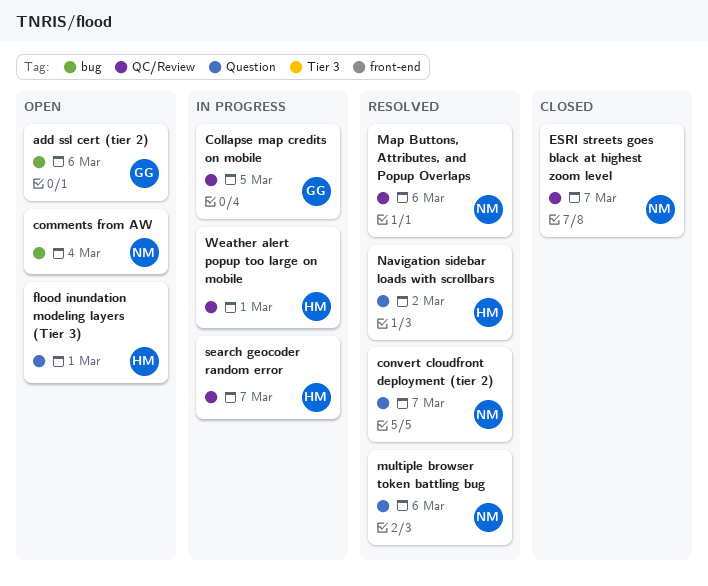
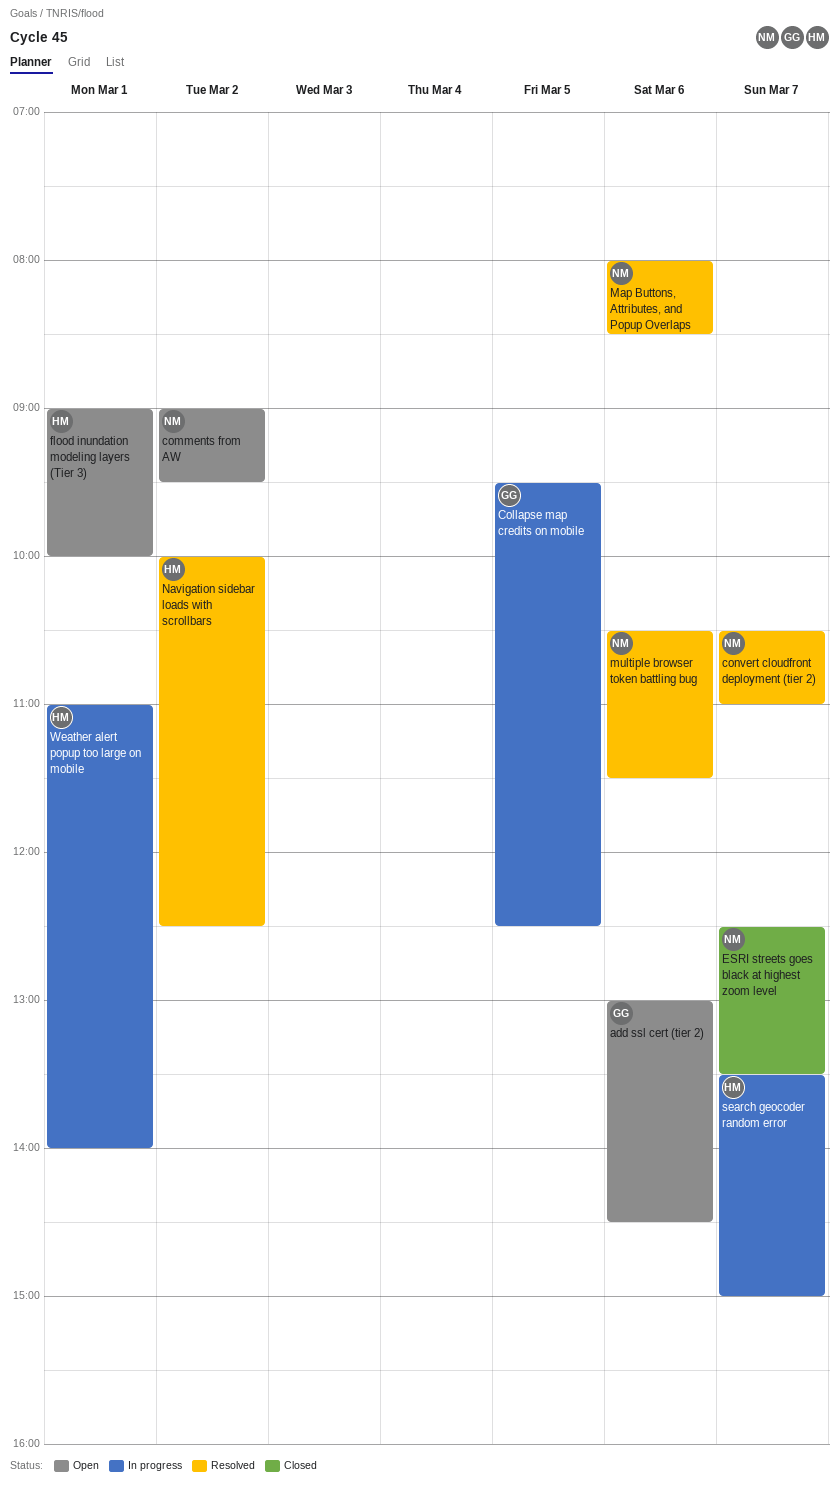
comments from AW, day: Mar 4 -> Mar 2

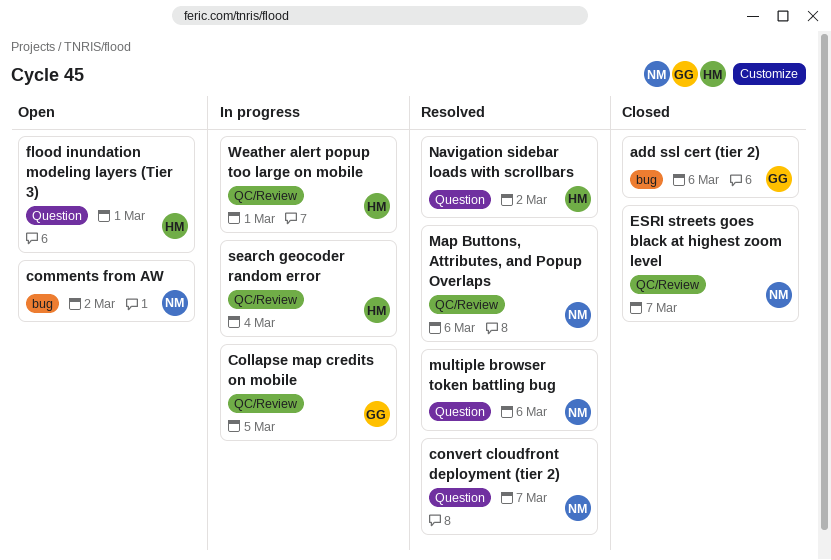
add ssl cert (tier 2), status: Open -> Closed
search geocoder random error, day: Mar 7 -> Mar 4

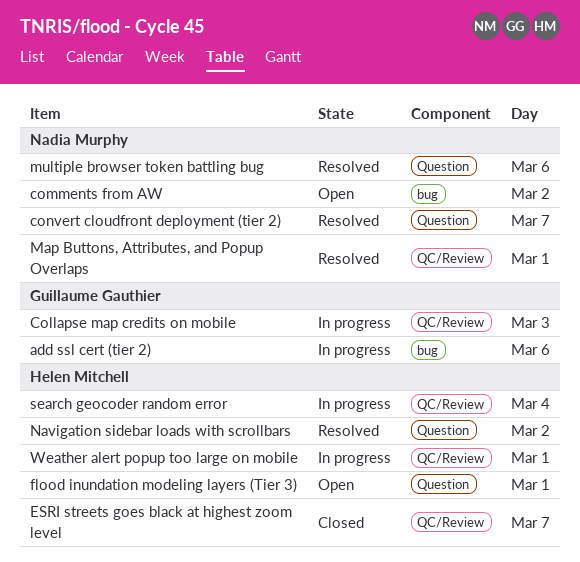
add ssl cert (tier 2), status: Closed -> In progress
Collapse map credits on mobile, day: Mar 5 -> Mar 3
ESRI streets goes black at highest zoom level, owner: Nadia Murphy -> Helen Mitchell
Map Buttons, Attributes, and Popup Overlaps, day: Mar 6 -> Mar 1

